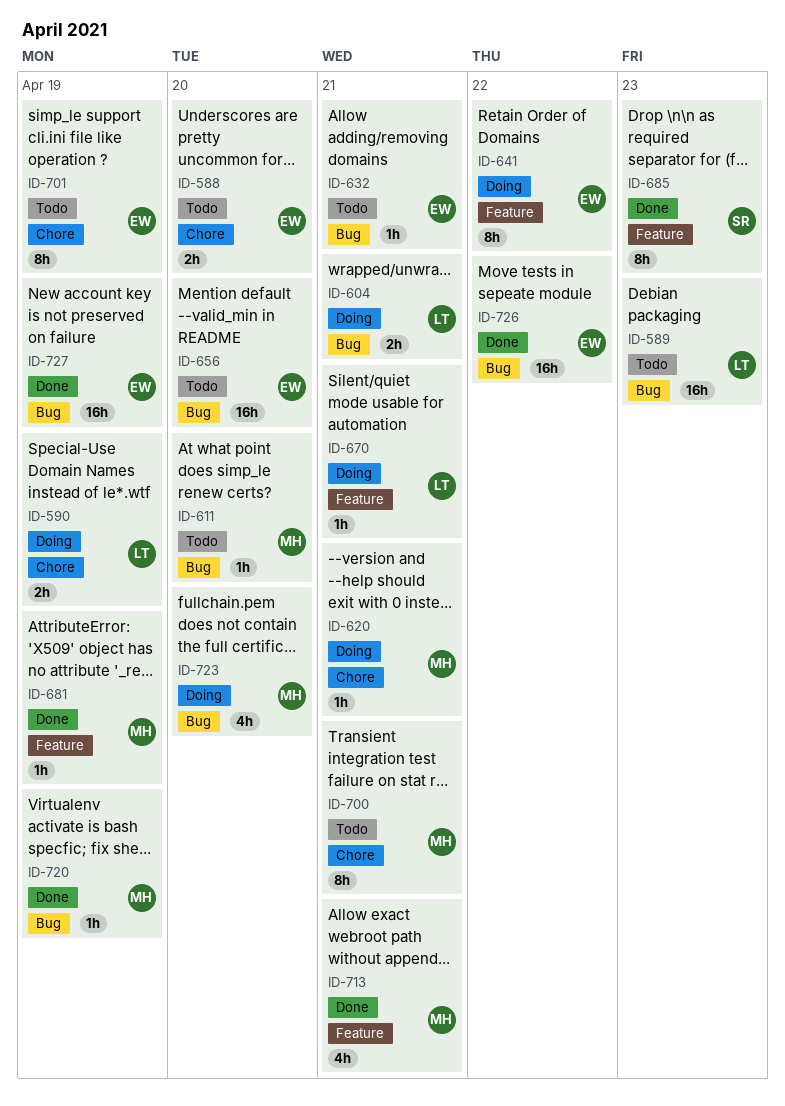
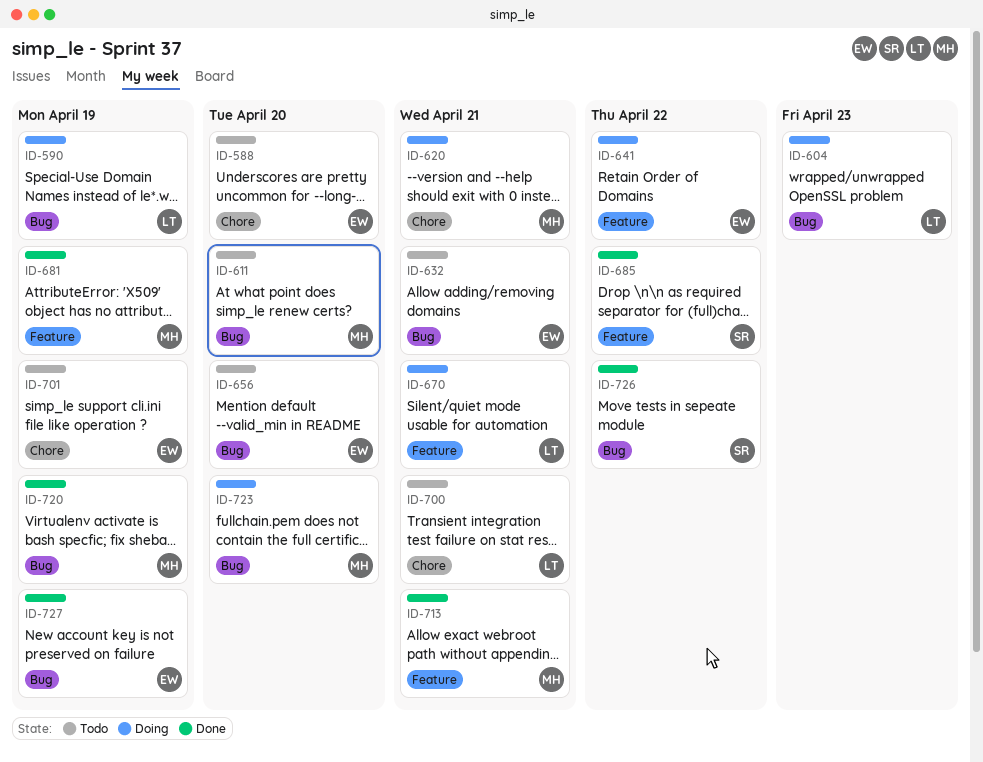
ID-589: present -> none
ID-590, label: Chore -> Bug
ID-604, due: Apr 21 -> Apr 23
ID-685, due: Apr 23 -> Apr 22
ID-700, owner: MH -> LT
ID-726, owner: EW -> SR

